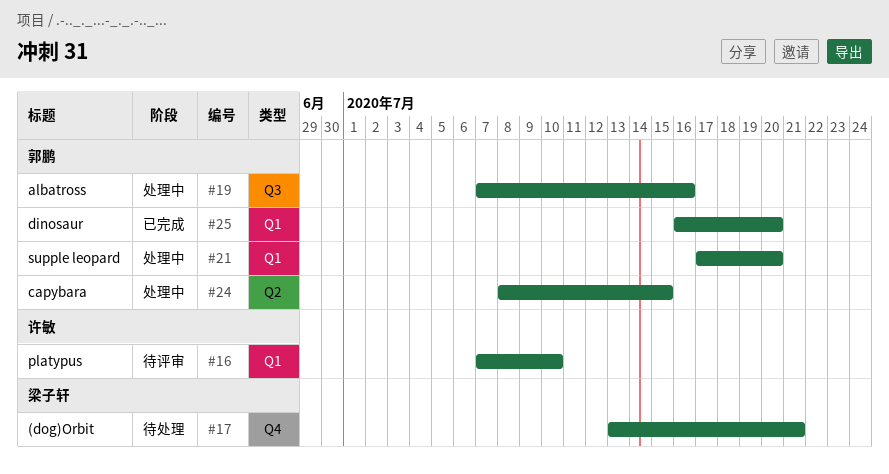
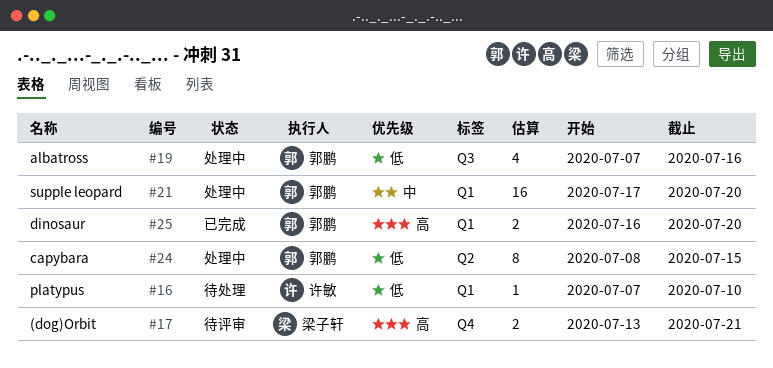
#16, status: 待评审 -> 待处理
#17, status: 待处理 -> 待评审

